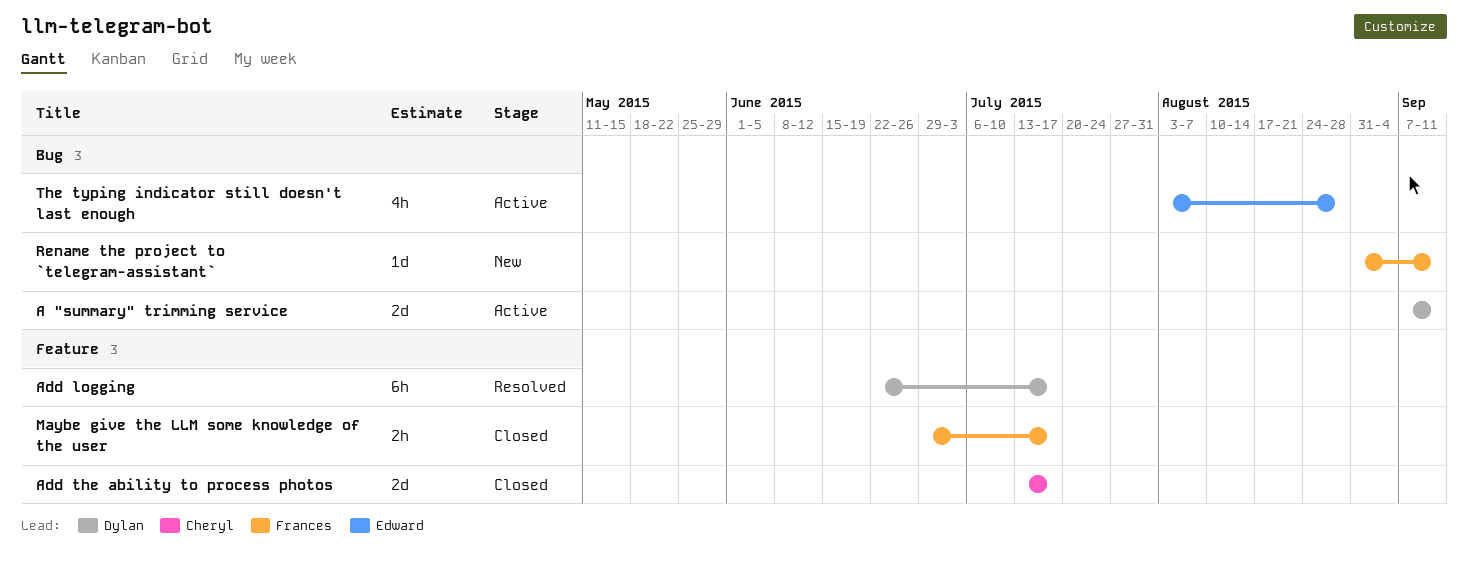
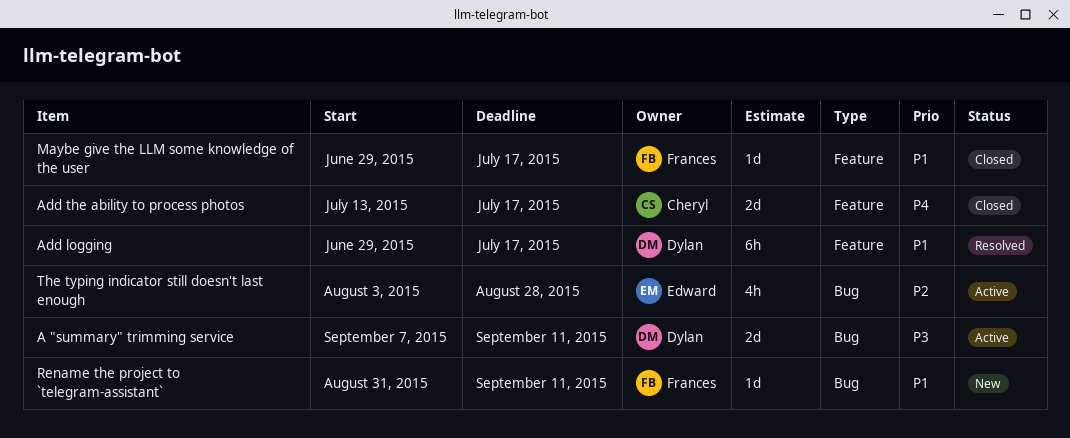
Add logging, start: Jun 22 -> Jun 29
Maybe give the LLM some knowledge of the user, estimate: 2h -> 1d

